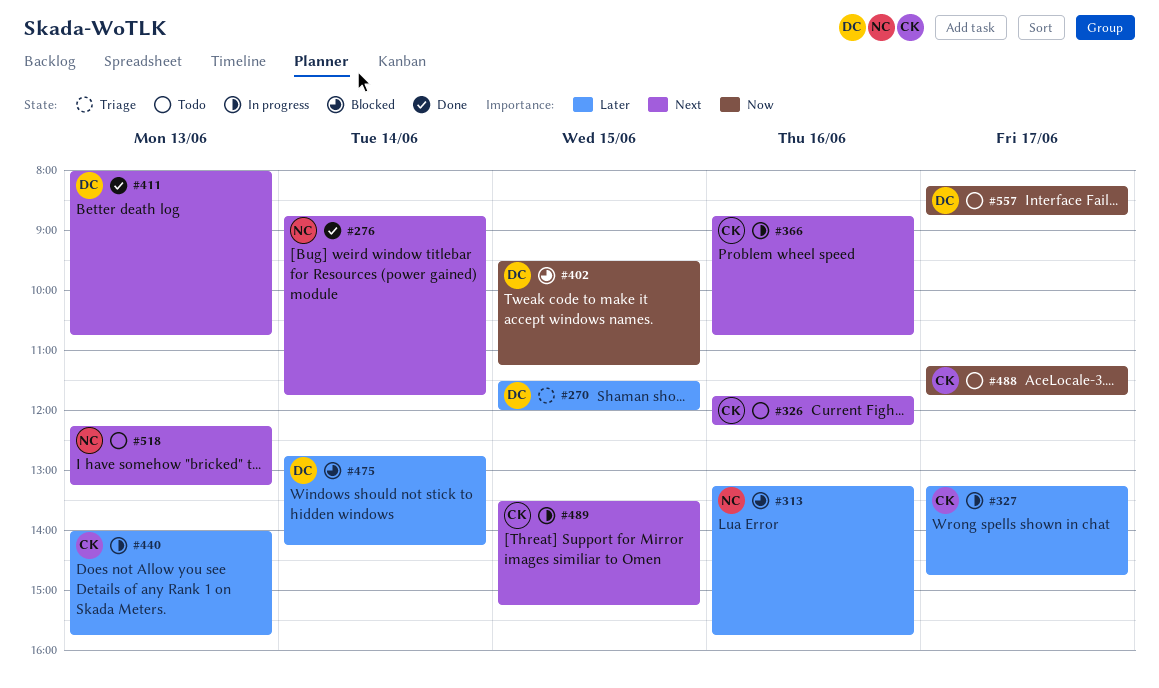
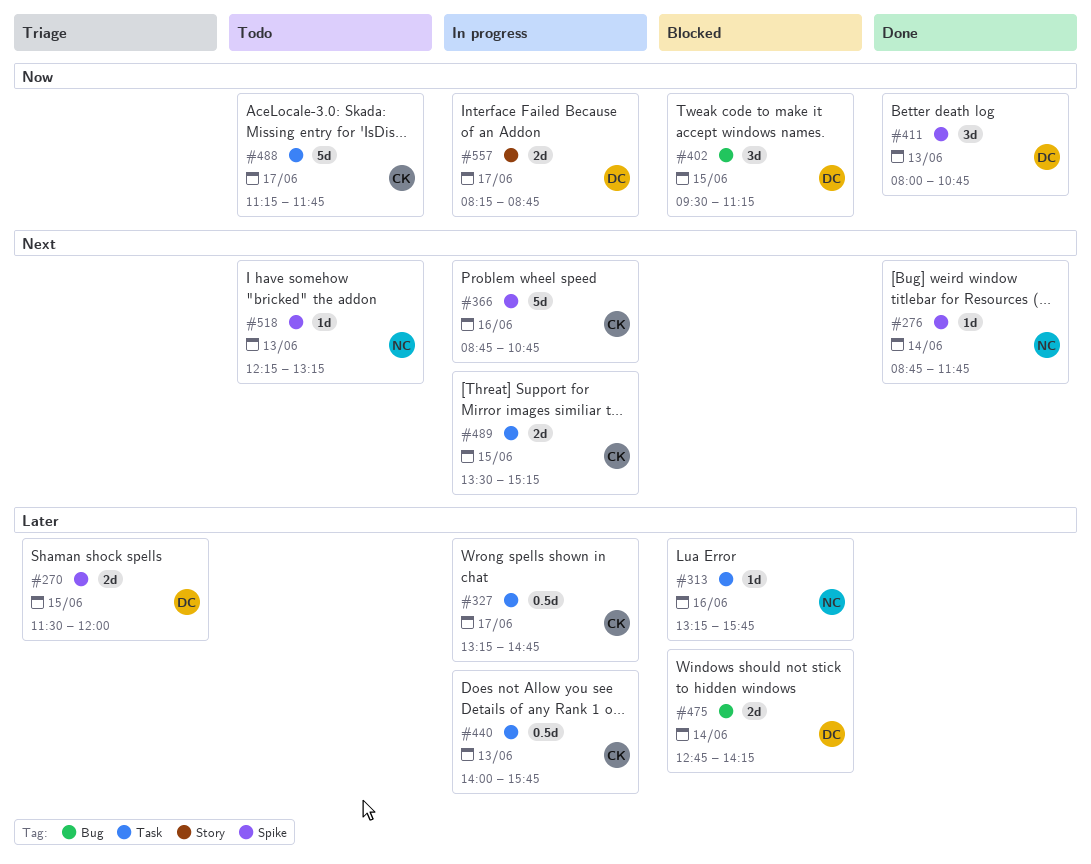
#326: present -> none
#411, priority: Next -> Now
#557, status: Todo -> In progress

